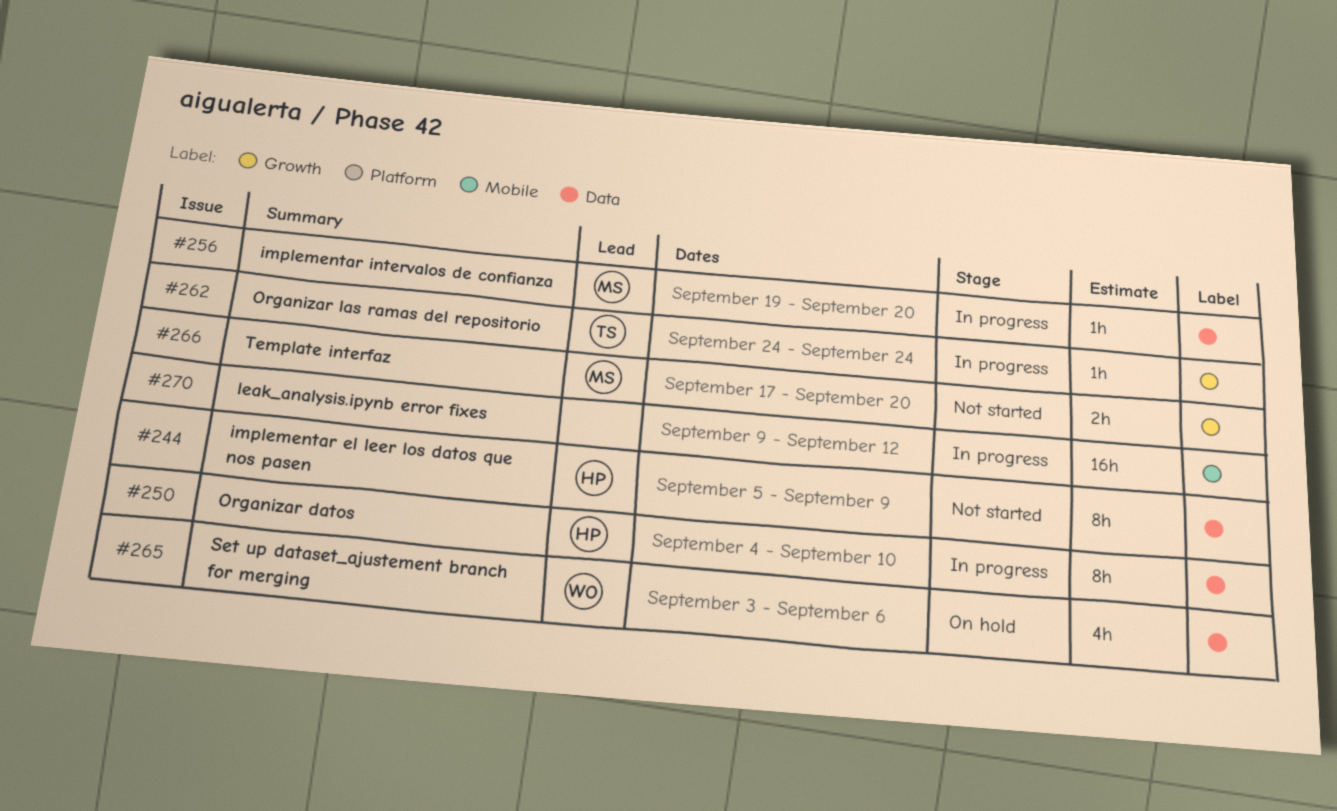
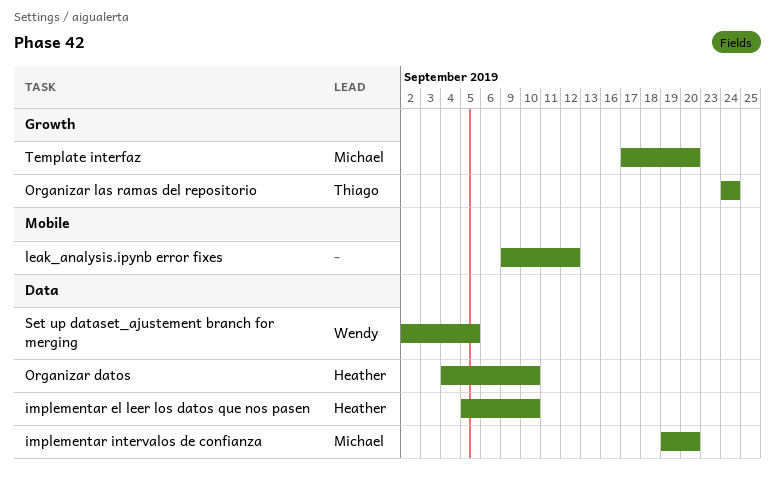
implementar el leer los datos que nos pasen, due: Sep 9 -> Sep 10
Set up dataset_ajustement branch for merging, start: Sep 3 -> Sep 2
Set up dataset_ajustement branch for merging, due: Sep 6 -> Sep 5

